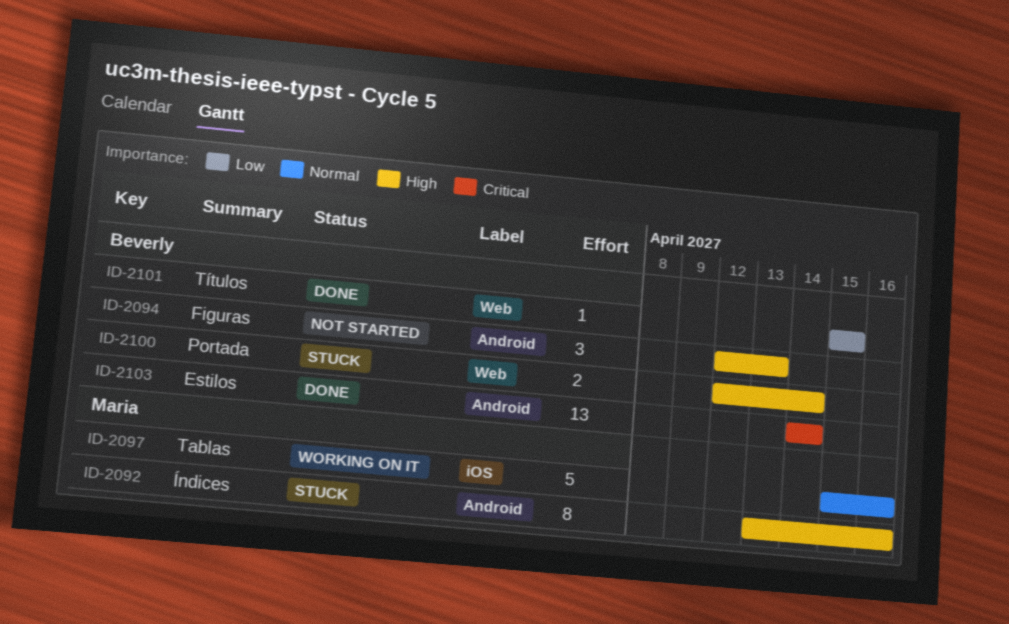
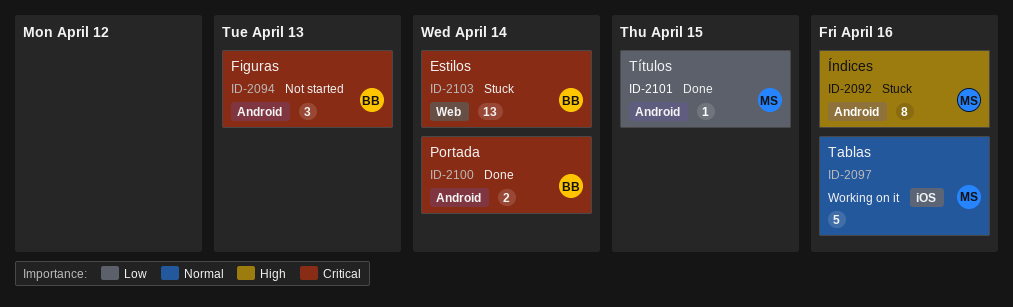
ID-2094, priority: High -> Critical
ID-2100, status: Stuck -> Done
ID-2100, priority: High -> Critical
ID-2100, label: Web -> Android
ID-2101, owner: Beverly -> Maria
ID-2101, label: Web -> Android
ID-2103, status: Done -> Stuck
ID-2103, label: Android -> Web

